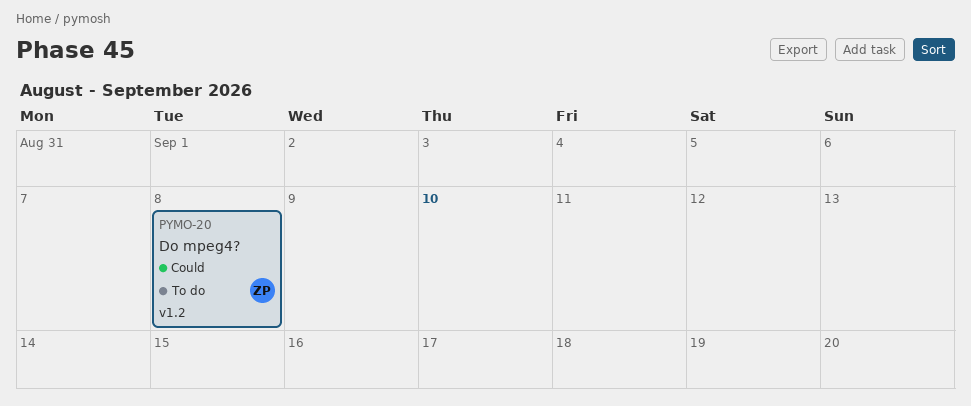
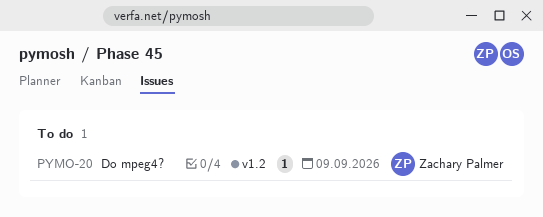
PYMO-20, due: Sep 8 -> Sep 9

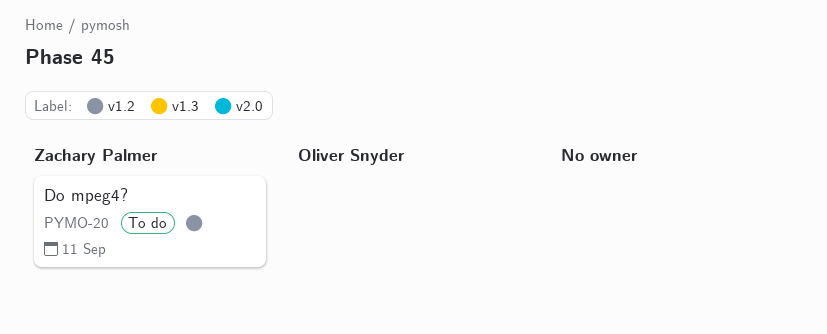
PYMO-20, due: Sep 9 -> Sep 11

